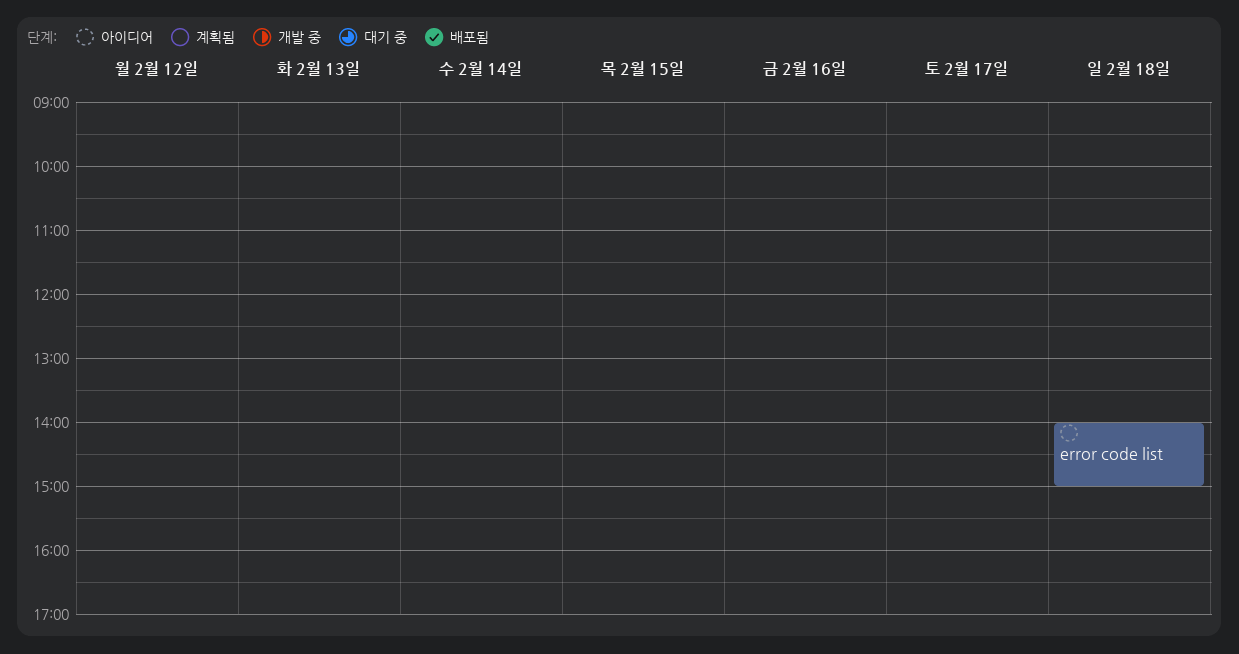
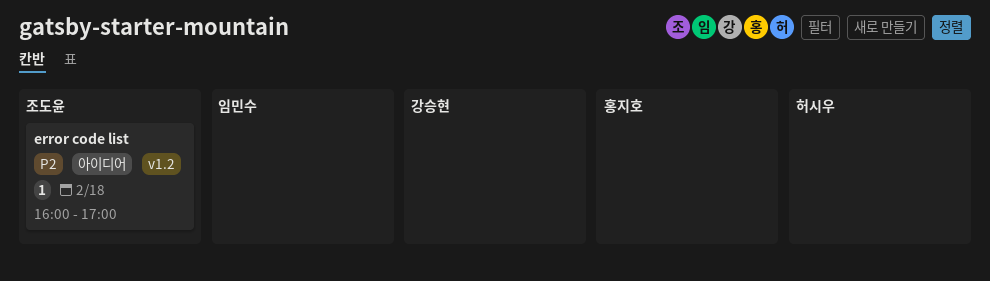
error code list, begins: 14:00 -> 16:00
error code list, ends: 15:00 -> 17:00

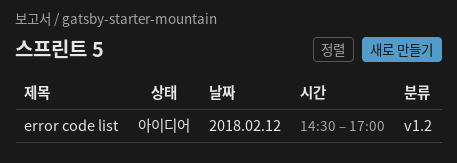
error code list, day: Feb 18 -> Feb 12
error code list, begins: 16:00 -> 14:30

